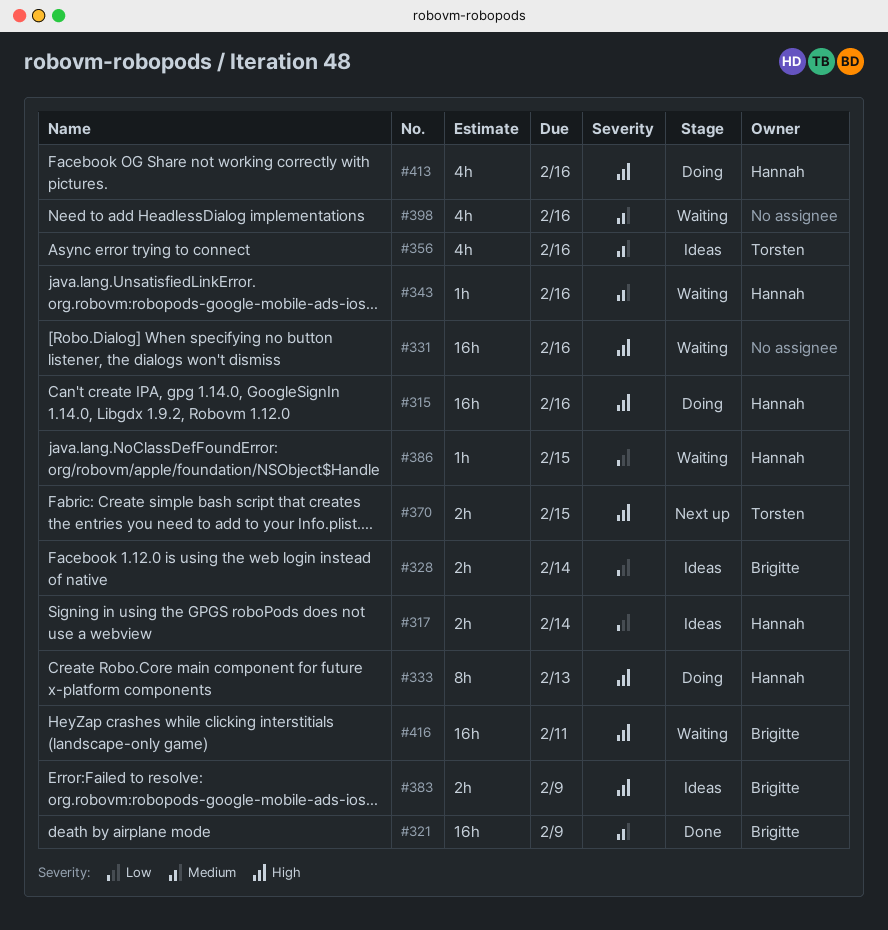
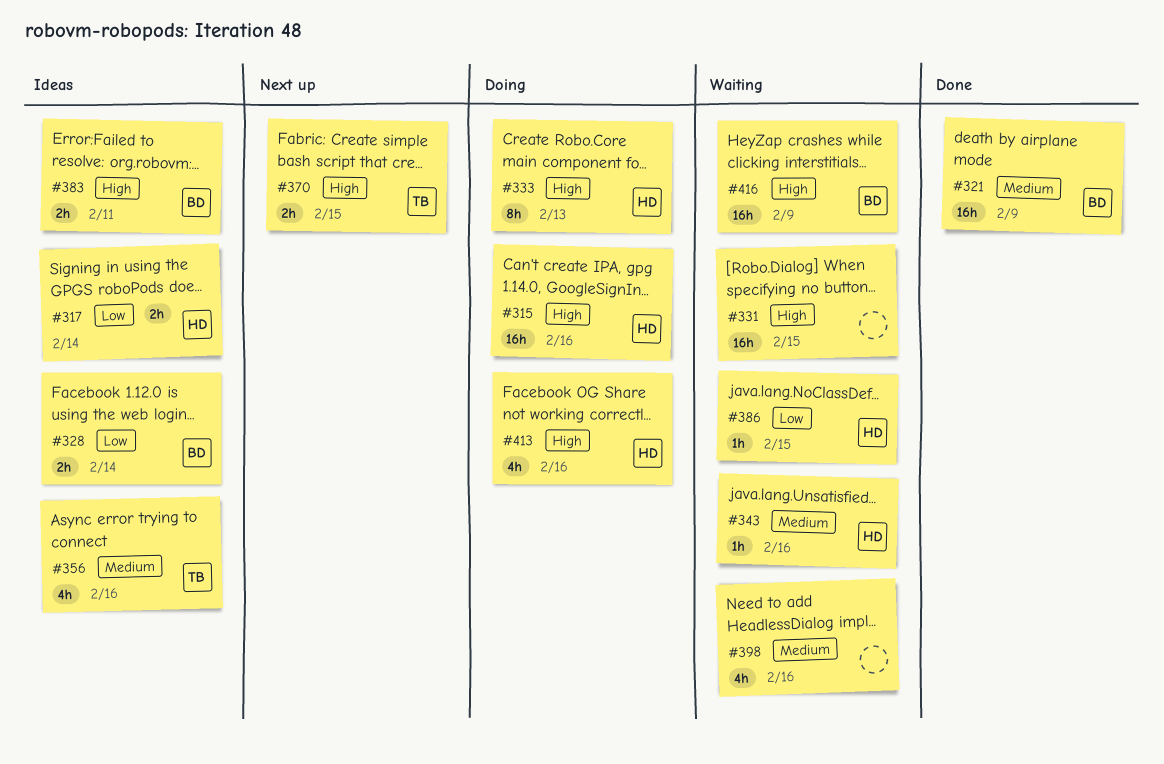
#331, due: Feb 16 -> Feb 15
#383, due: Feb 9 -> Feb 11
#416, due: Feb 11 -> Feb 9

